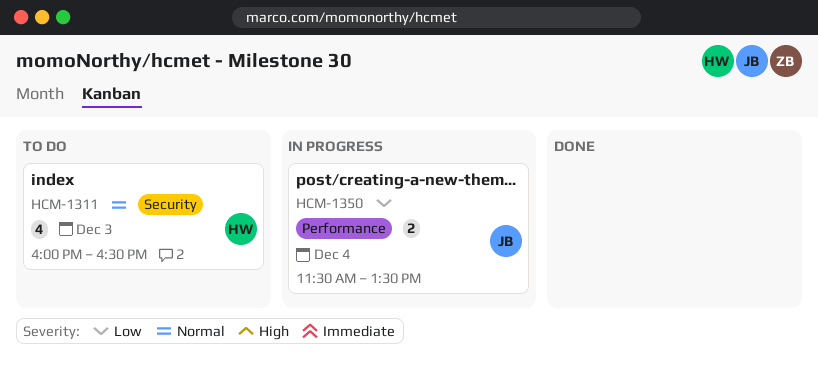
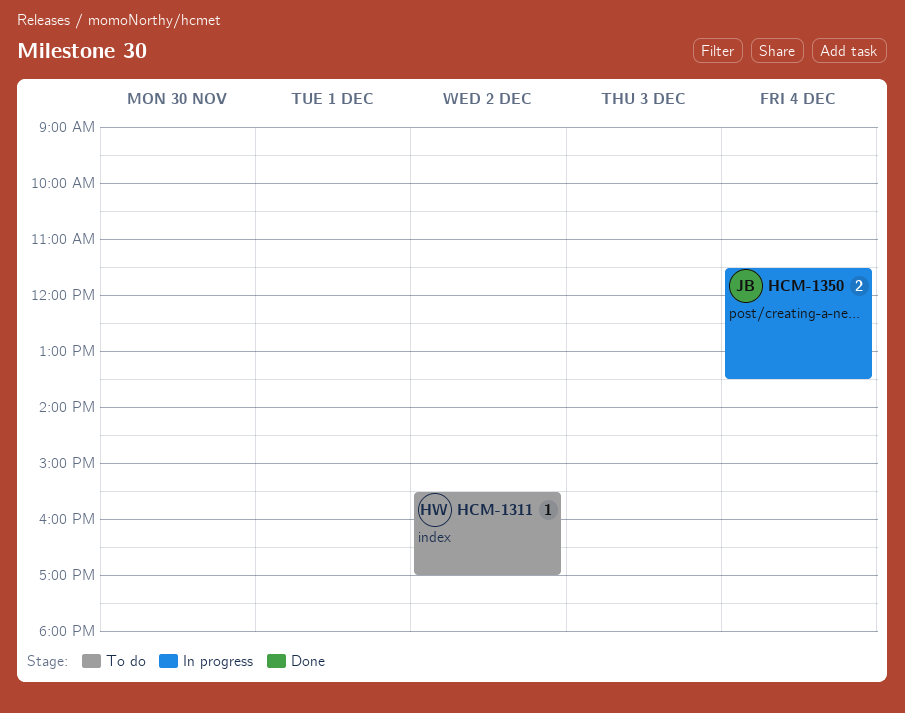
HCM-1311, estimate: 4 -> 1
HCM-1311, day: Dec 3 -> Dec 2
HCM-1311, begins: 16:00 -> 15:30
HCM-1311, ends: 16:30 -> 17:00

